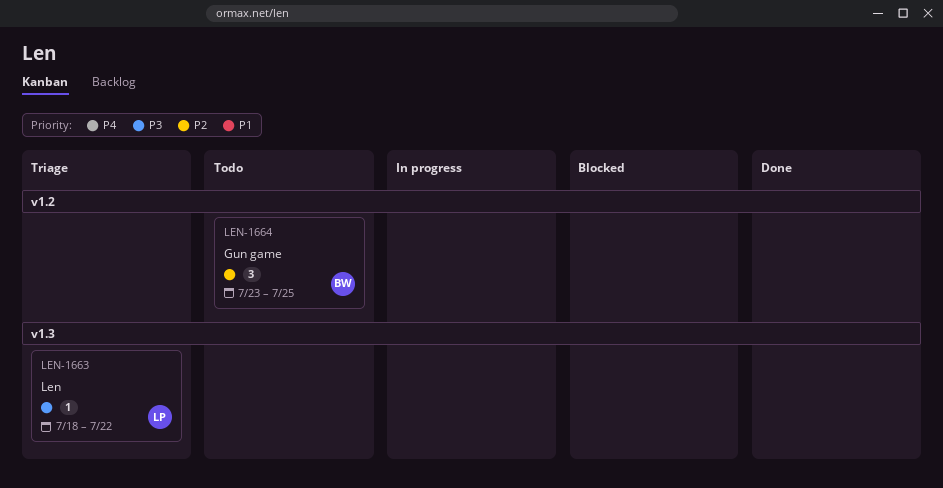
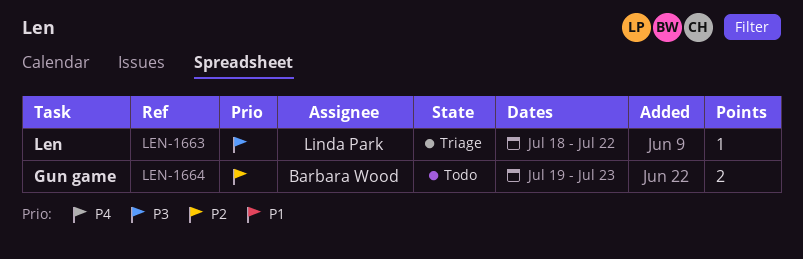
LEN-1664, estimate: 3 -> 2
LEN-1664, start: Jul 23 -> Jul 19
LEN-1664, due: Jul 25 -> Jul 23

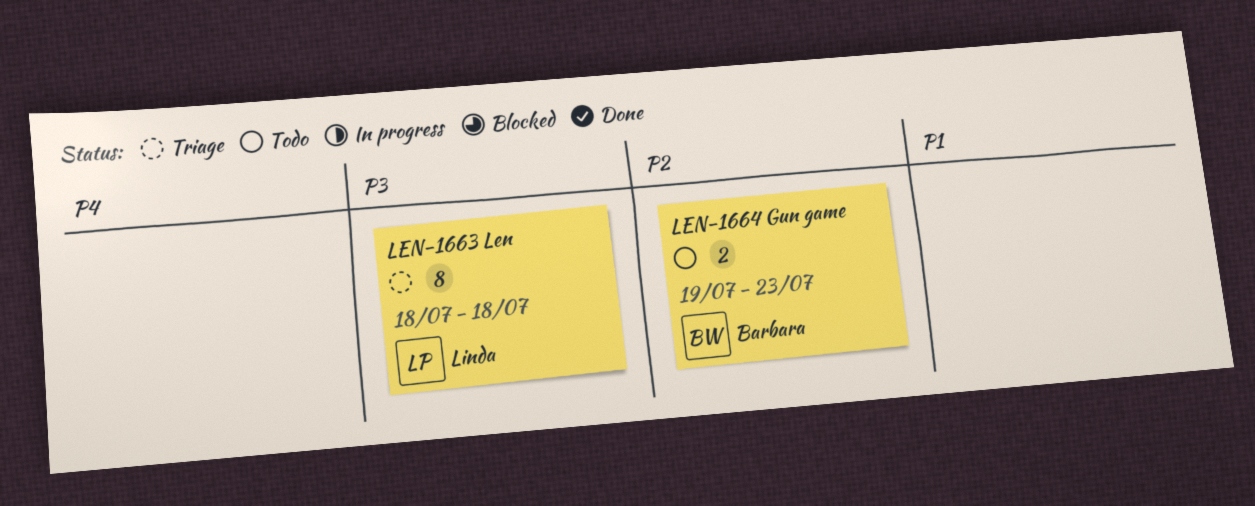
LEN-1663, estimate: 1 -> 8
LEN-1663, due: Jul 22 -> Jul 18

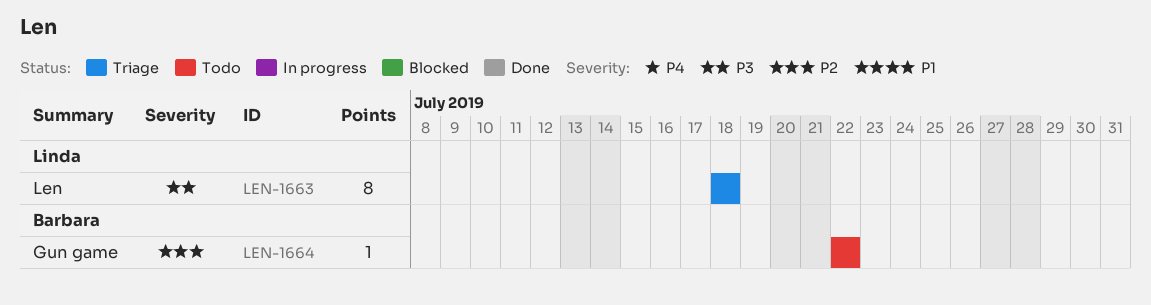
LEN-1664, estimate: 2 -> 1
LEN-1664, start: Jul 19 -> Jul 22
LEN-1664, due: Jul 23 -> Jul 22

